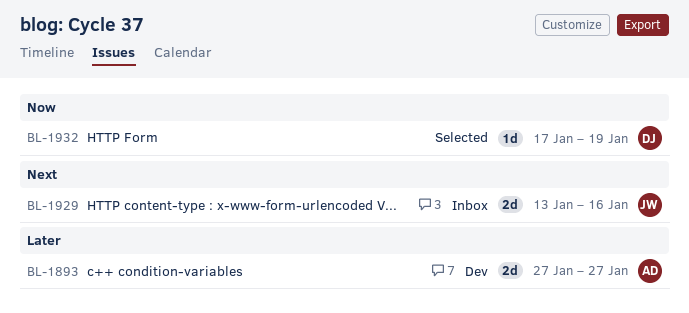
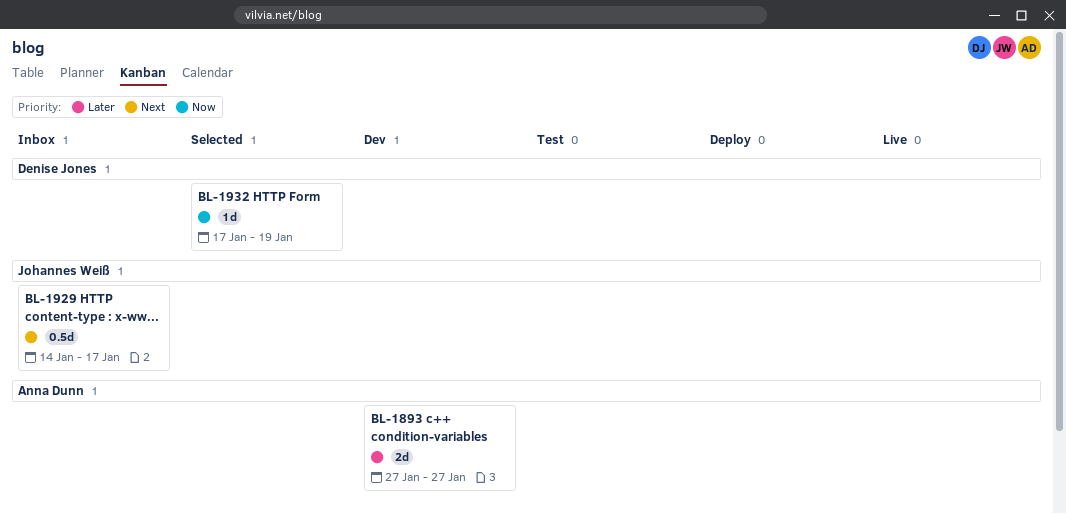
BL-1929, estimate: 2d -> 0.5d
BL-1929, start: Jan 13 -> Jan 14
BL-1929, due: Jan 16 -> Jan 17

